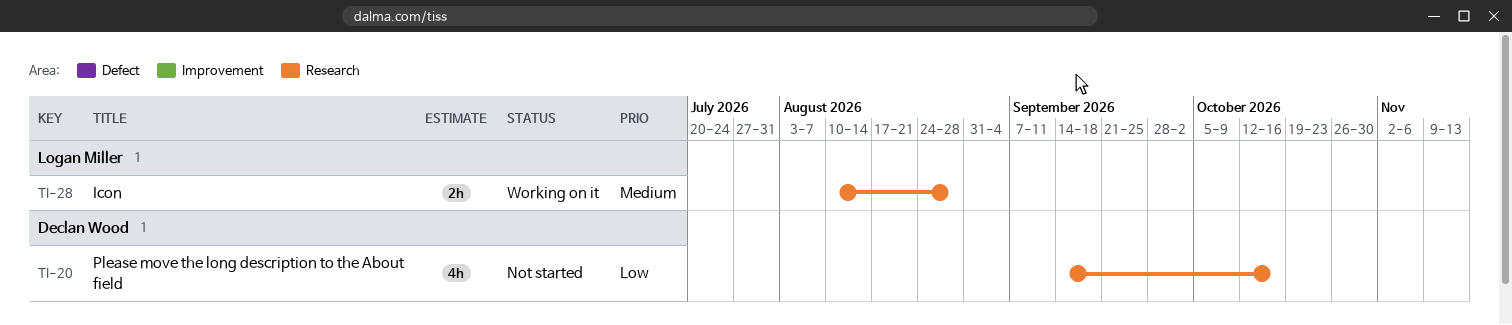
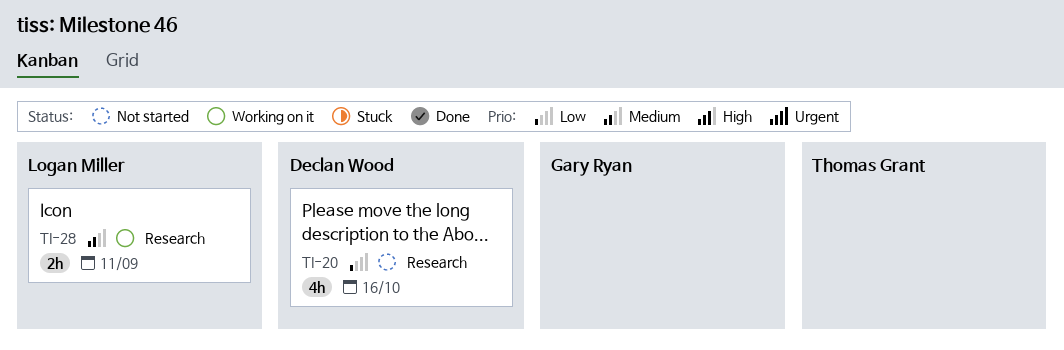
TI-28, due: Aug 28 -> Sep 11

